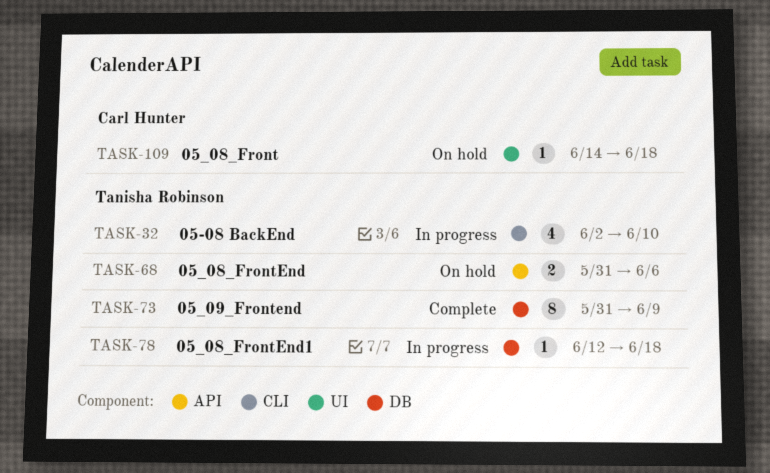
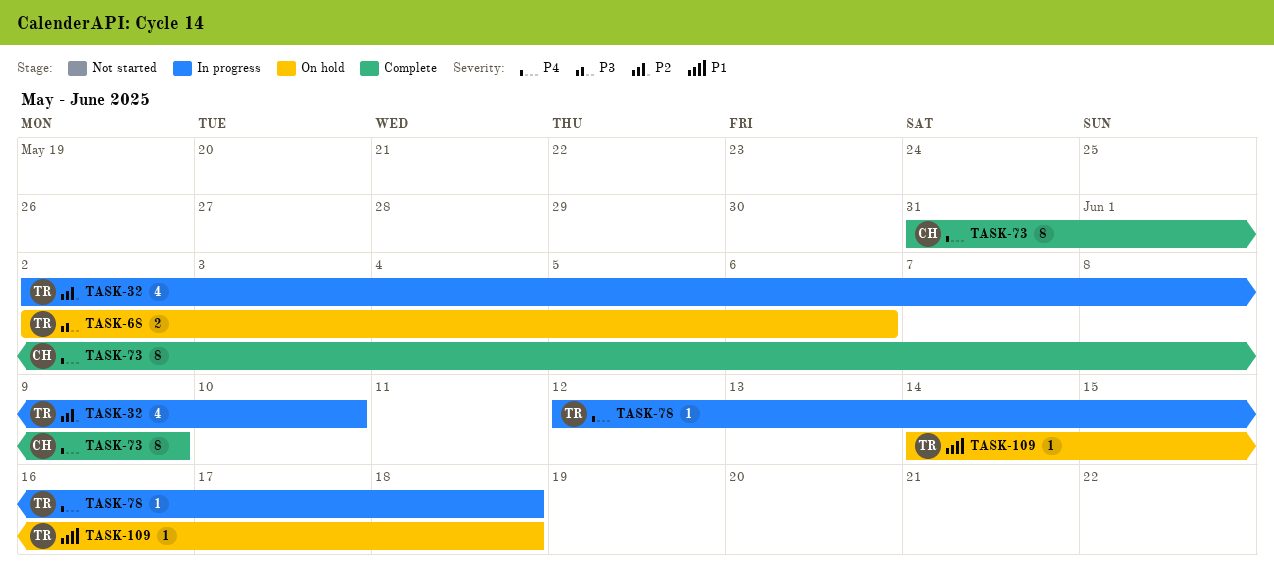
TASK-68, start: May 31 -> Jun 2
TASK-73, owner: Tanisha Robinson -> Carl Hunter
TASK-109, owner: Carl Hunter -> Tanisha Robinson

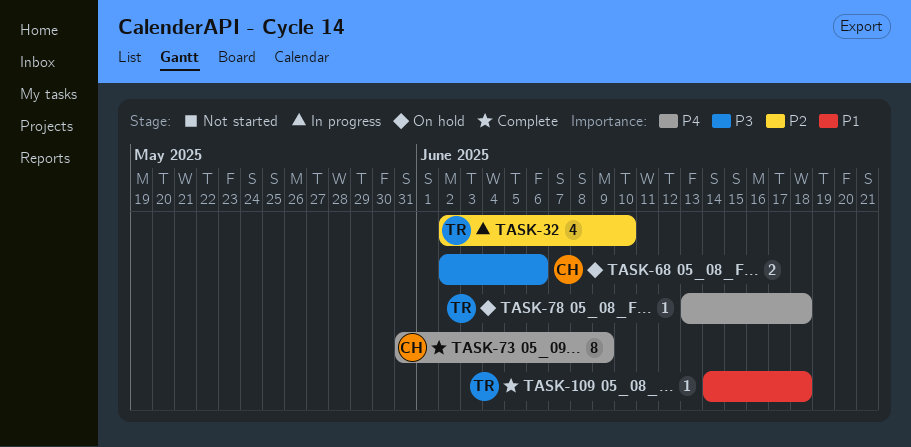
TASK-68, owner: TR -> CH
TASK-78, status: In progress -> On hold
TASK-78, start: Jun 12 -> Jun 13
TASK-109, status: On hold -> Complete

